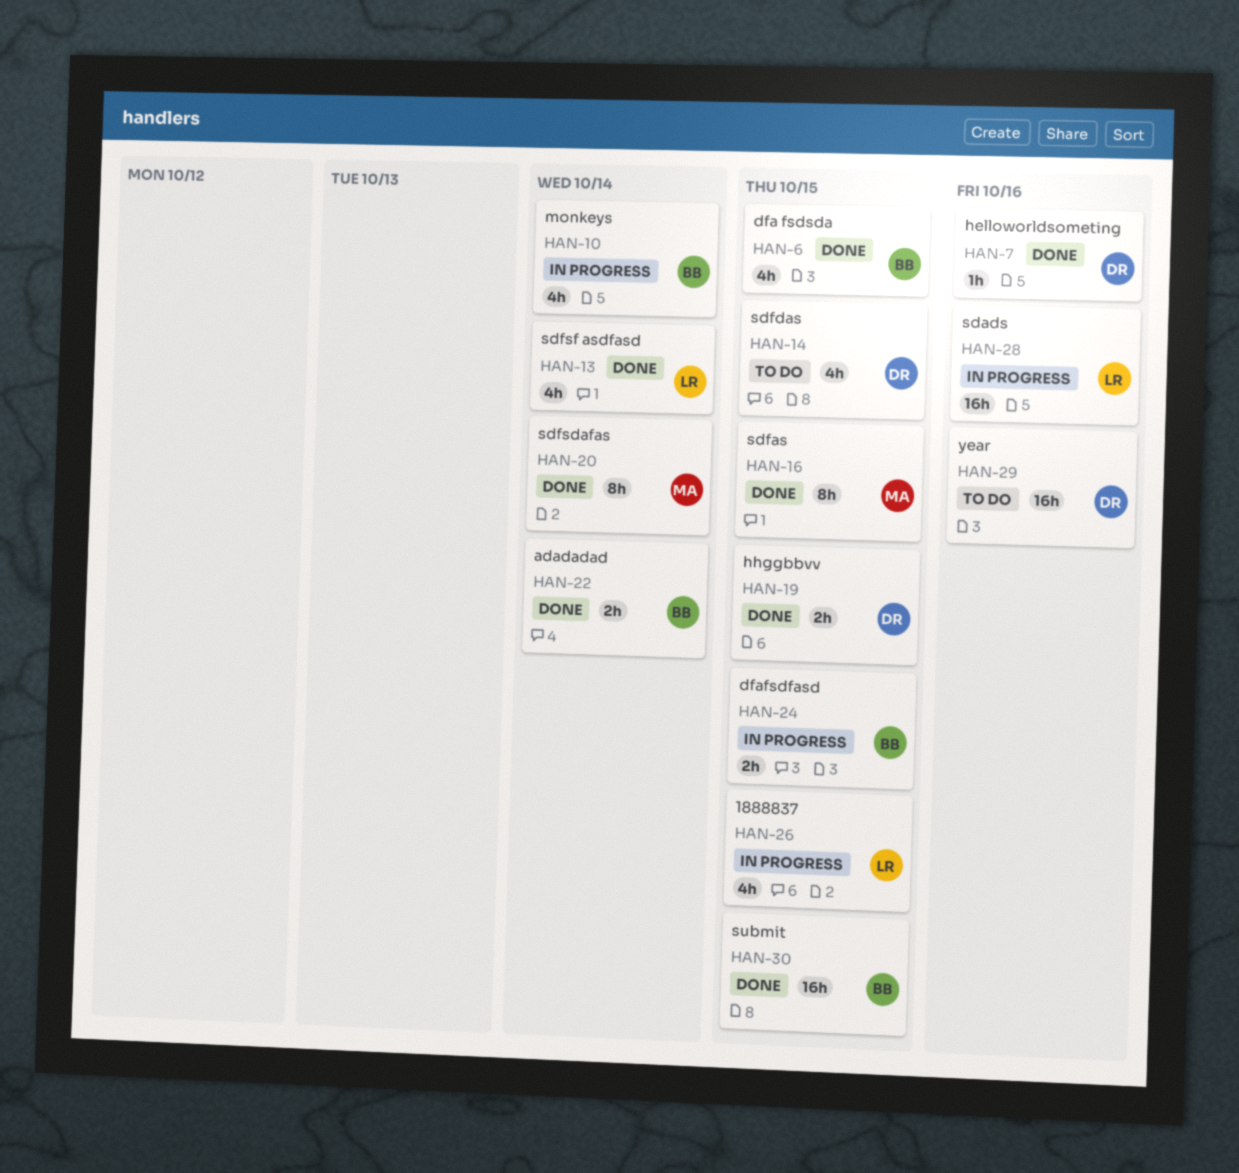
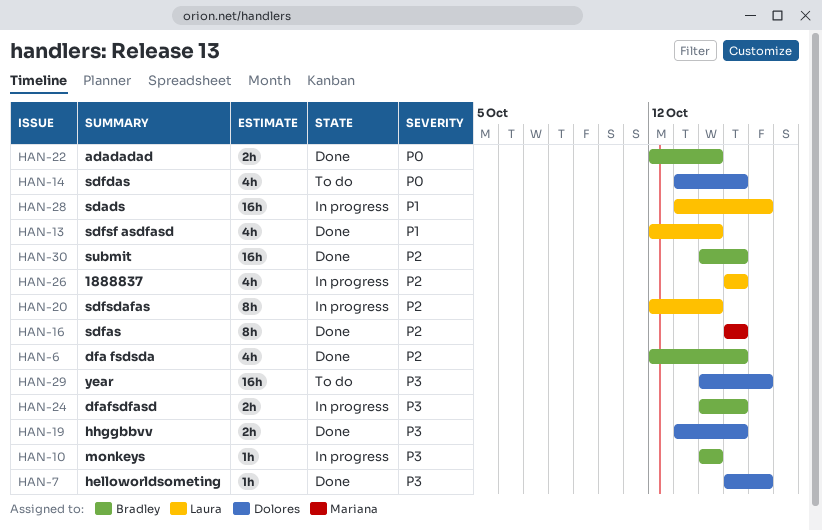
HAN-10, estimate: 4h -> 1h
HAN-20, status: Done -> In progress
HAN-20, owner: Mariana -> Laura

